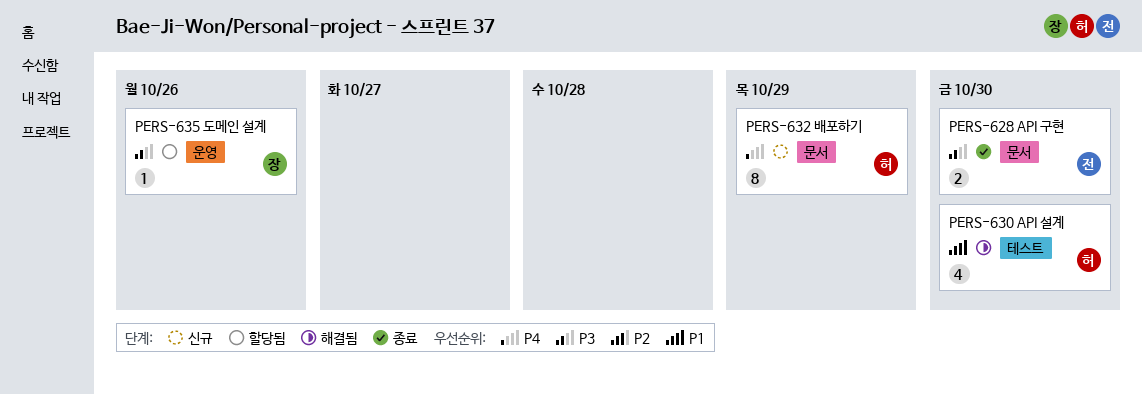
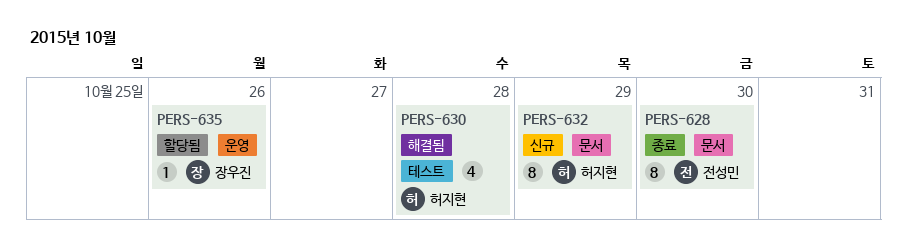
PERS-628, estimate: 2 -> 8
PERS-630, due: Oct 30 -> Oct 28

